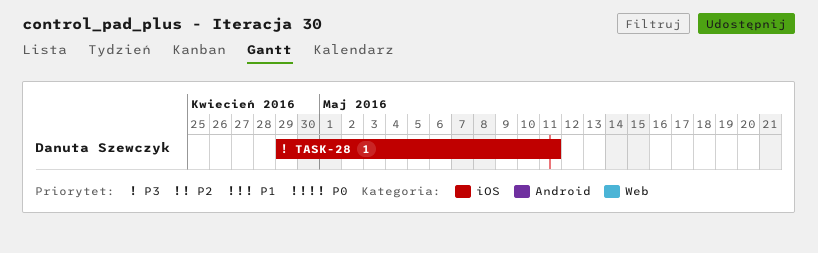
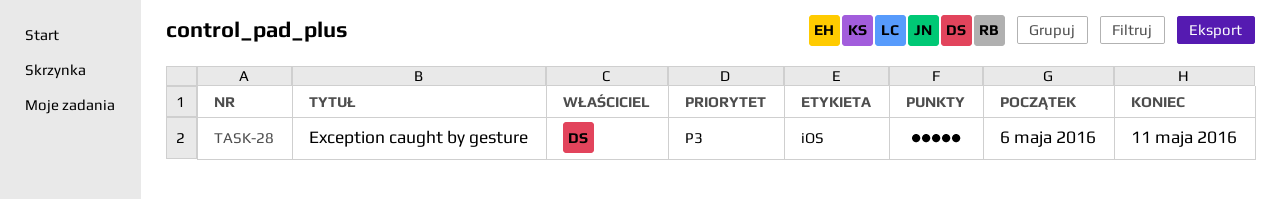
TASK-28, estimate: 1 -> 5
TASK-28, start: Apr 29 -> May 6

